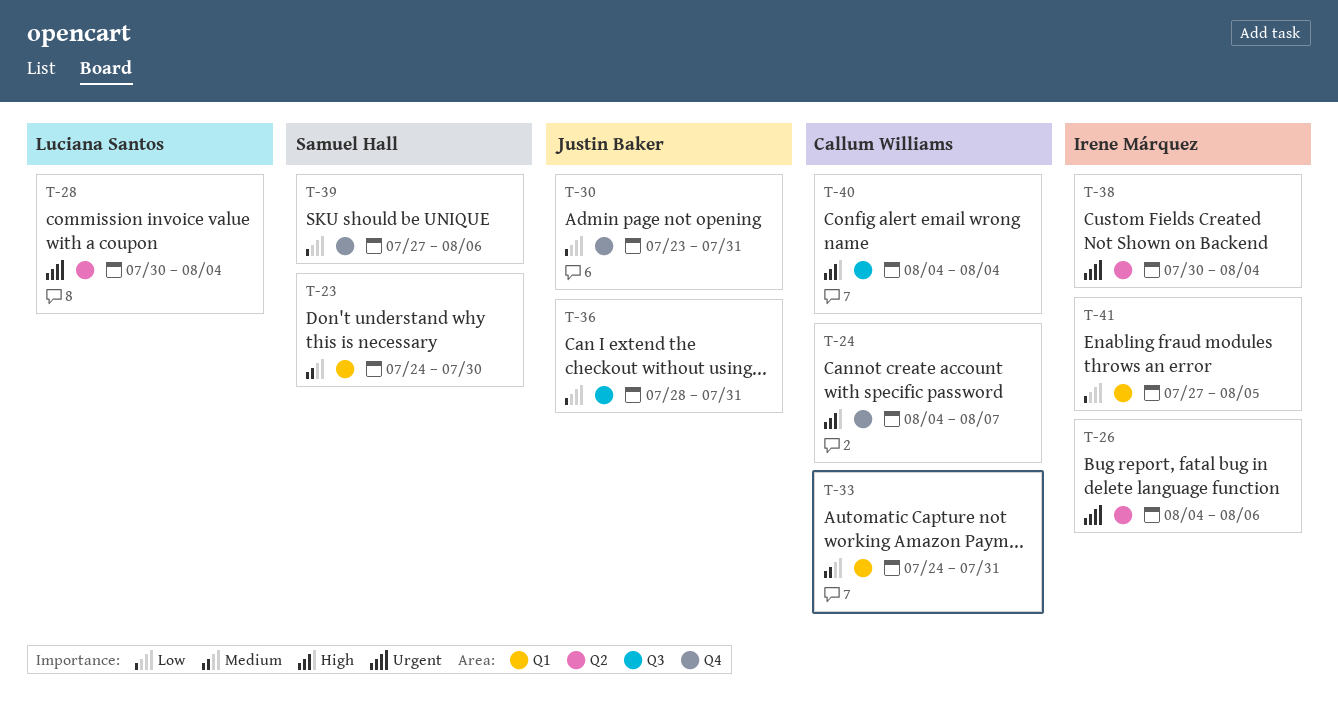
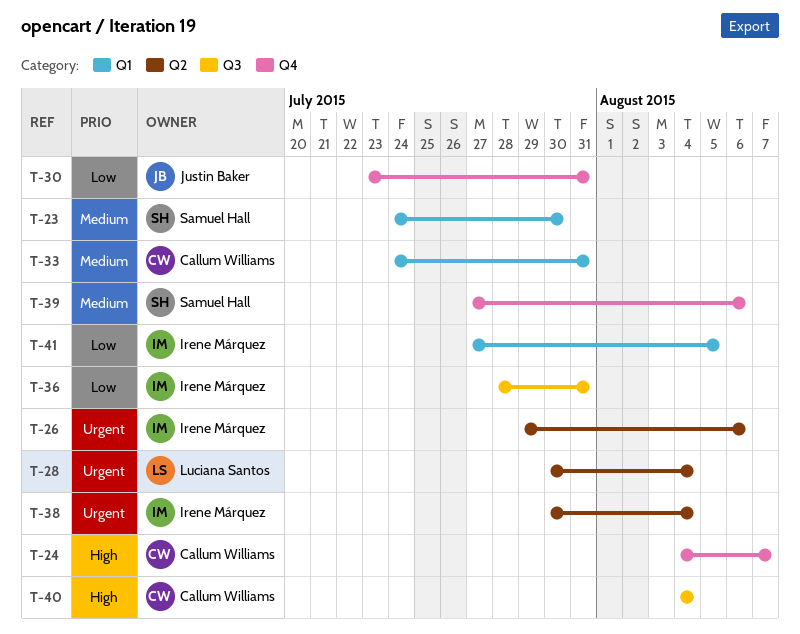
T-26, start: Aug 4 -> Jul 29
T-36, owner: Justin Baker -> Irene Márquez
T-39, priority: Low -> Medium

